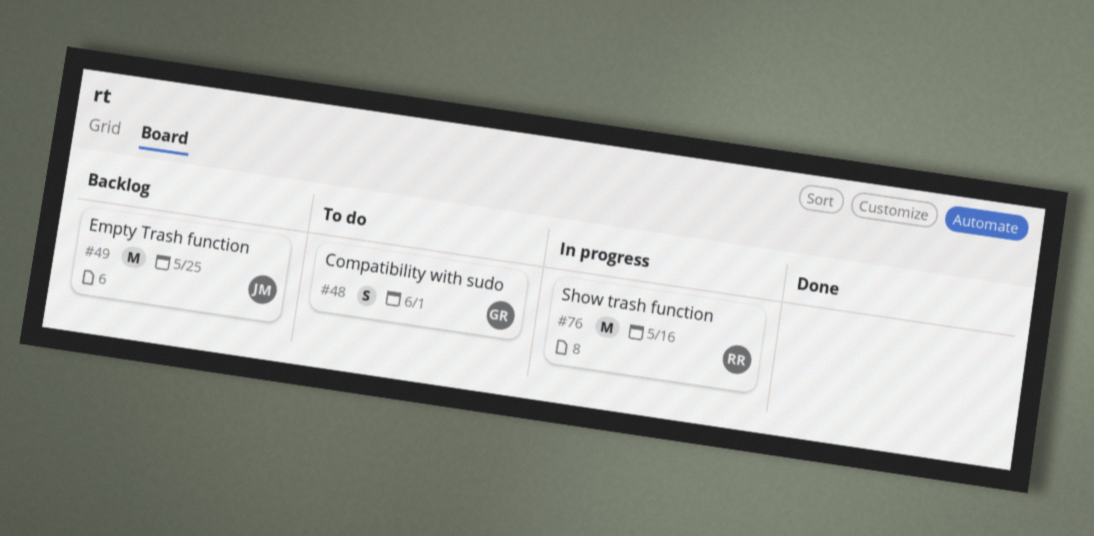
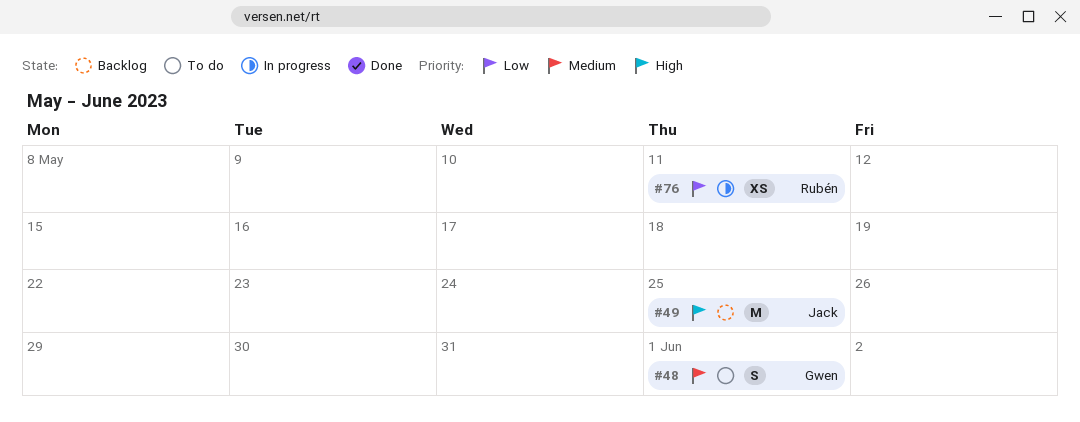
#76, estimate: M -> XS
#76, due: May 16 -> May 11

